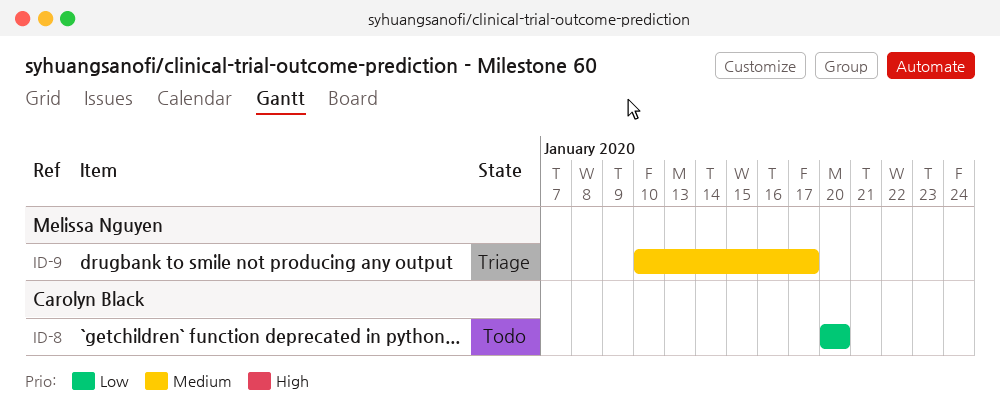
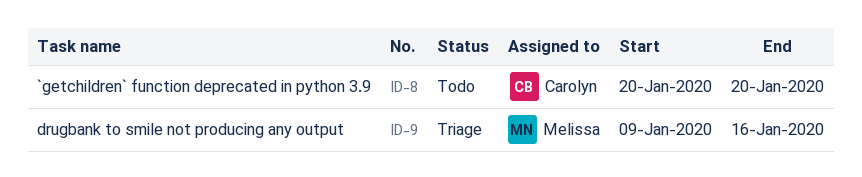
ID-9, start: Jan 10 -> Jan 9
ID-9, due: Jan 17 -> Jan 16

